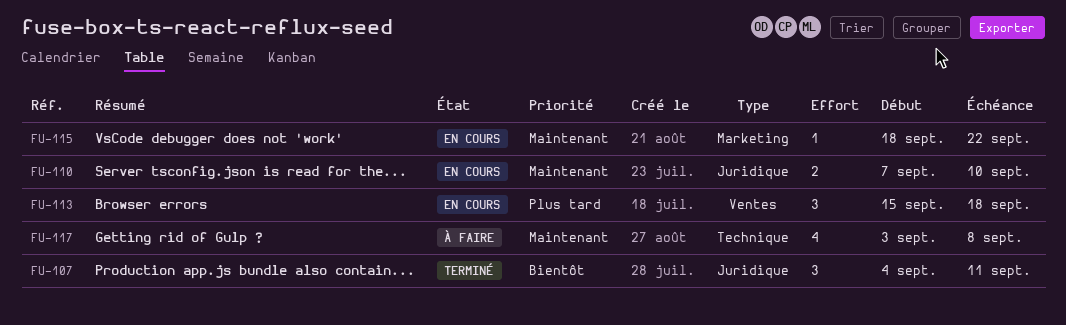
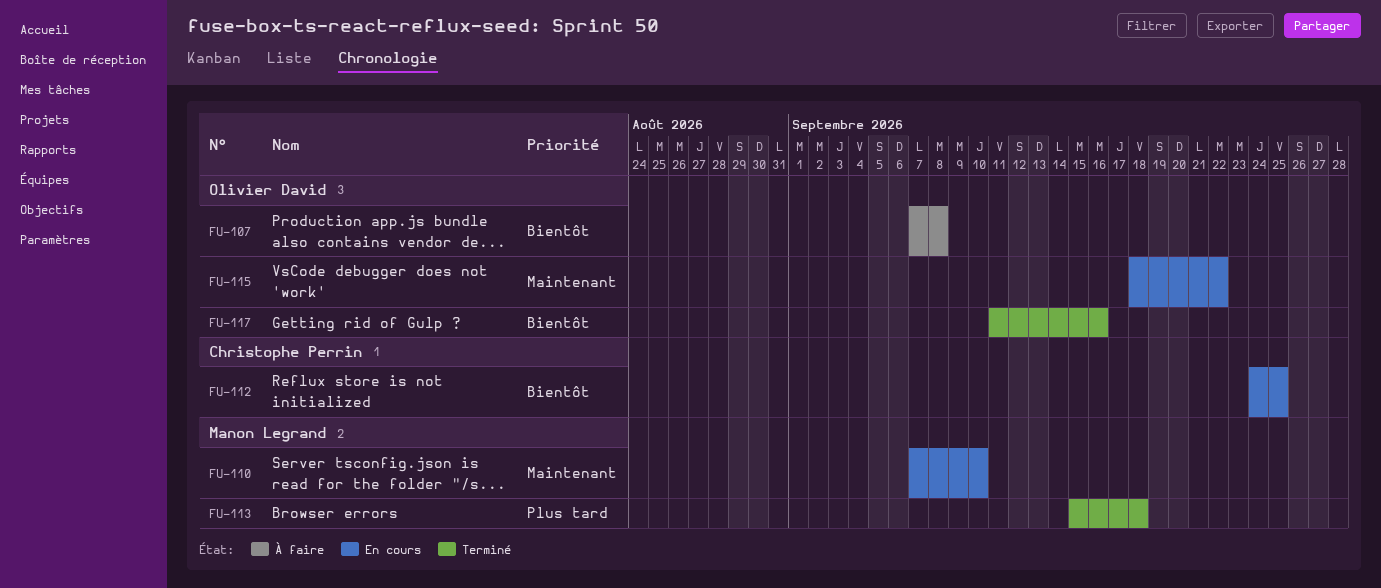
FU-107, status: Terminé -> À faire
FU-107, start: Sep 4 -> Sep 7
FU-107, due: Sep 11 -> Sep 8
FU-112: none -> present
FU-113, status: En cours -> Terminé
FU-117, status: À faire -> Terminé
FU-117, priority: Maintenant -> Bientôt
FU-117, start: Sep 3 -> Sep 11
FU-117, due: Sep 8 -> Sep 16

